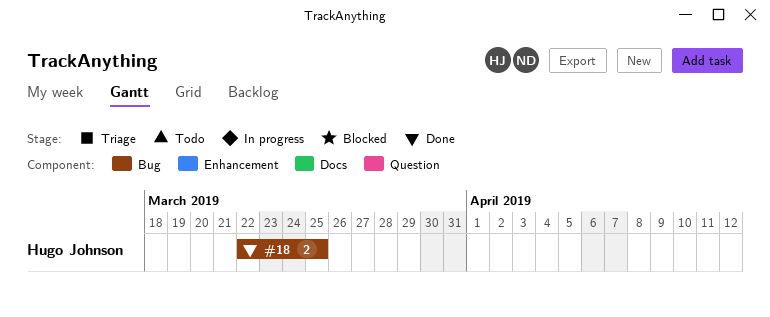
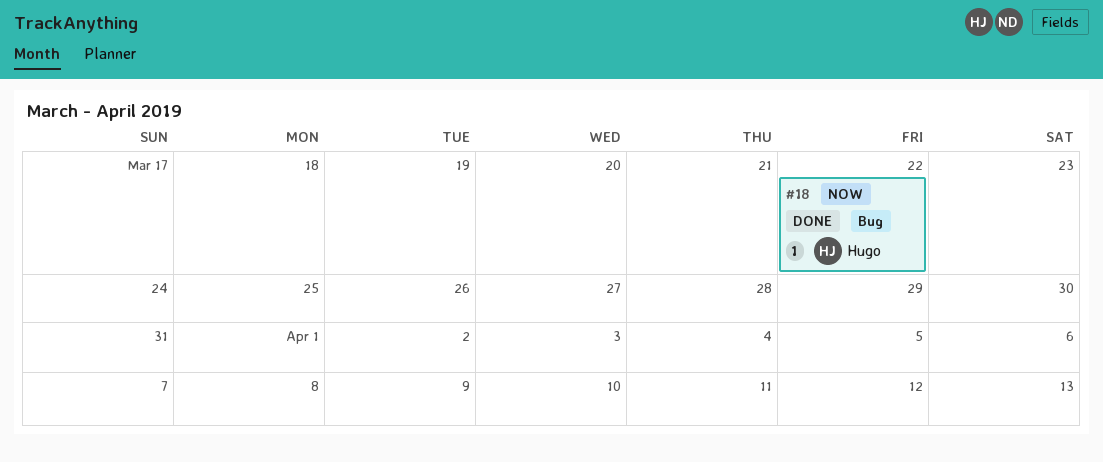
#18, estimate: 2 -> 1
#18, due: Mar 25 -> Mar 22

